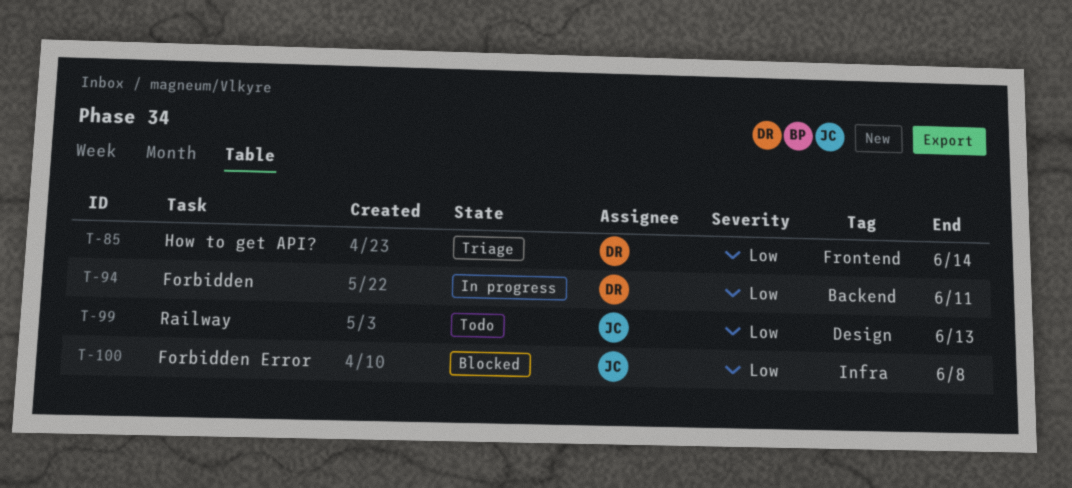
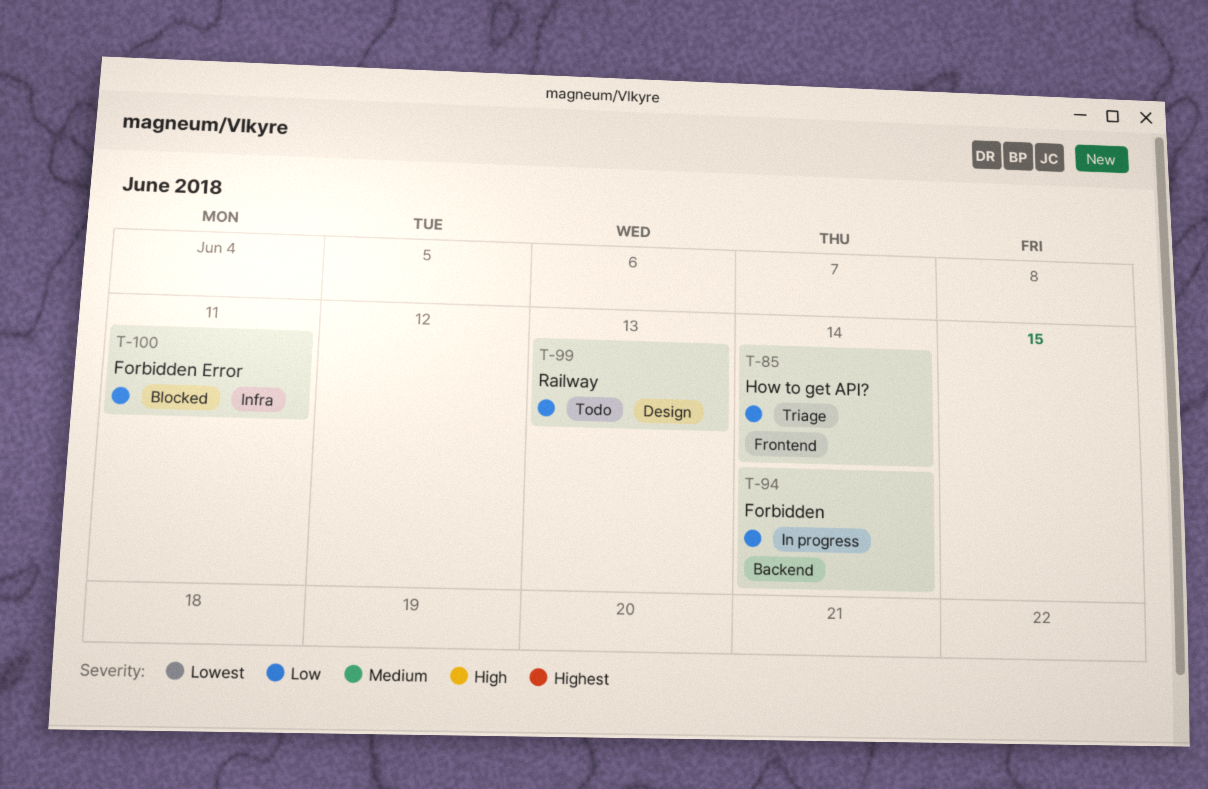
T-94, due: Jun 11 -> Jun 14
T-100, due: Jun 8 -> Jun 11

